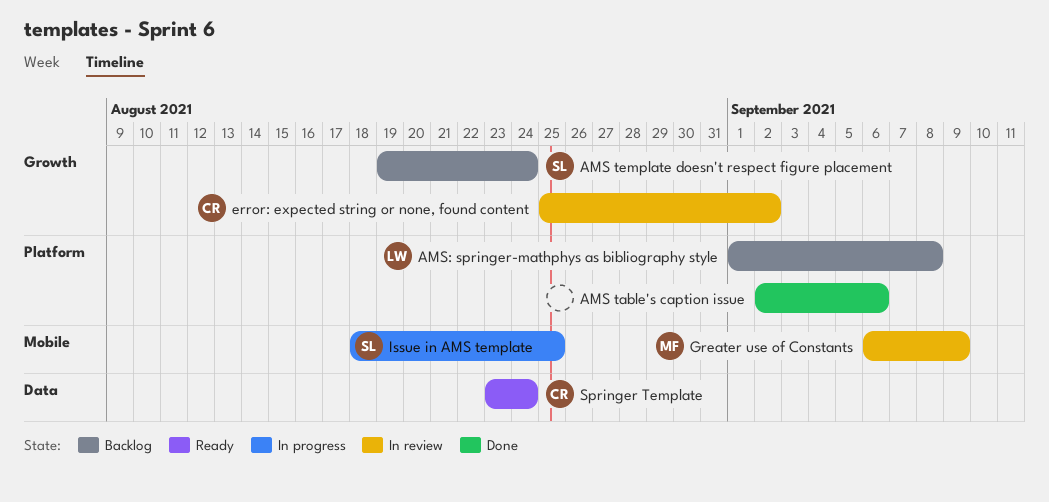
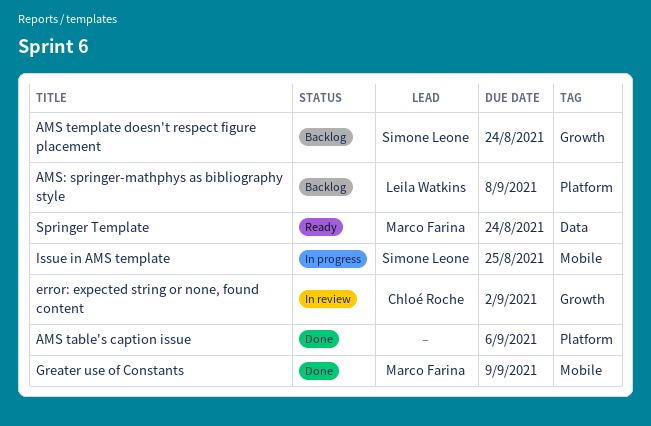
Greater use of Constants, status: In review -> Done
Springer Template, owner: Chloé Roche -> Marco Farina

